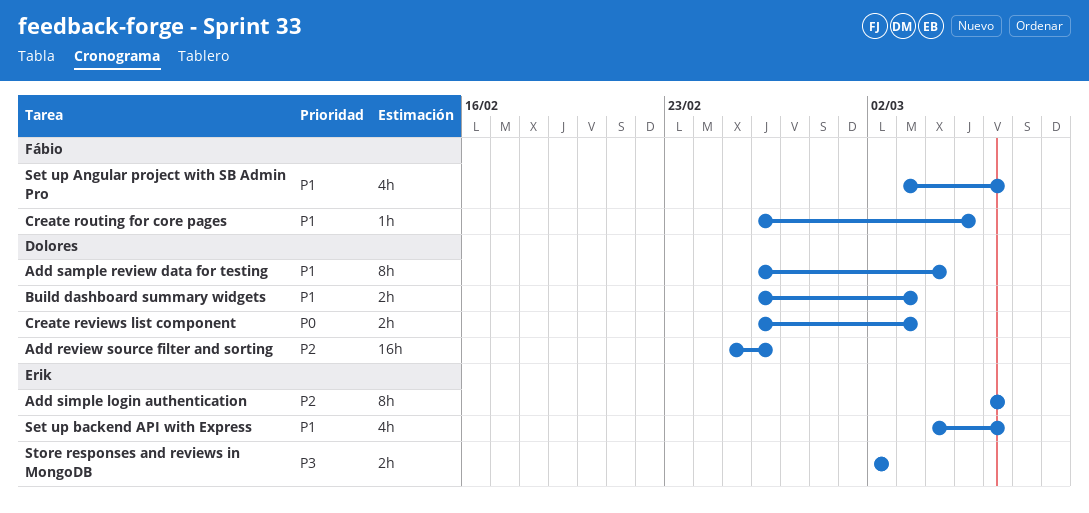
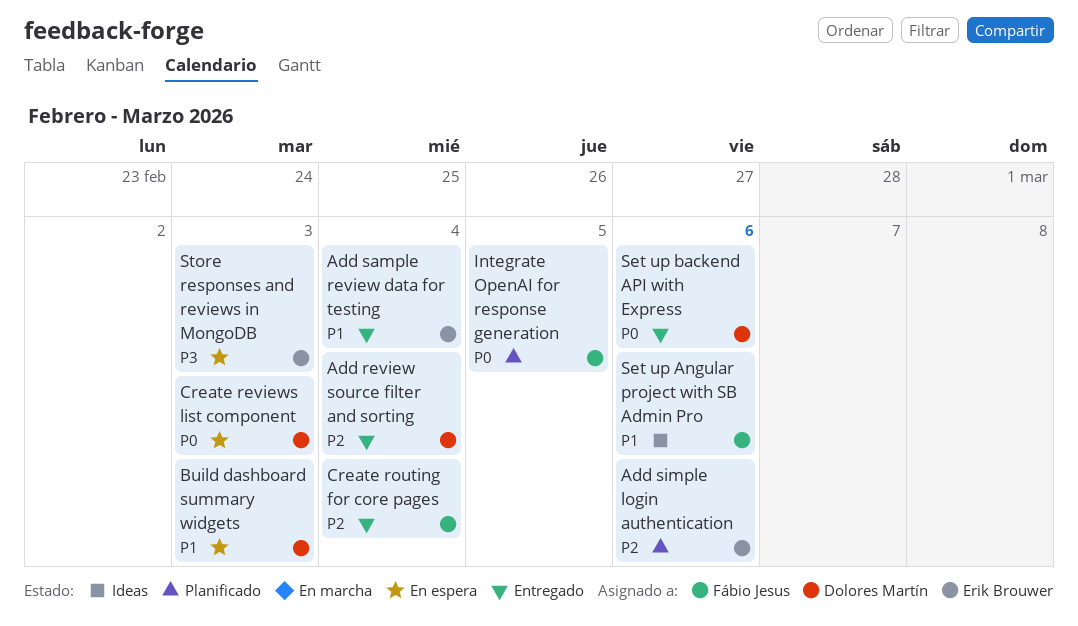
Add review source filter and sorting, due: Feb 26 -> Mar 4
Add sample review data for testing, owner: Dolores Martín -> Erik Brouwer
Create routing for core pages, priority: P1 -> P2
Create routing for core pages, due: Mar 5 -> Mar 4
Integrate OpenAI for response generation: none -> present
Set up backend API with Express, owner: Erik Brouwer -> Dolores Martín
Set up backend API with Express, priority: P1 -> P0
Store responses and reviews in MongoDB, due: Mar 2 -> Mar 3

